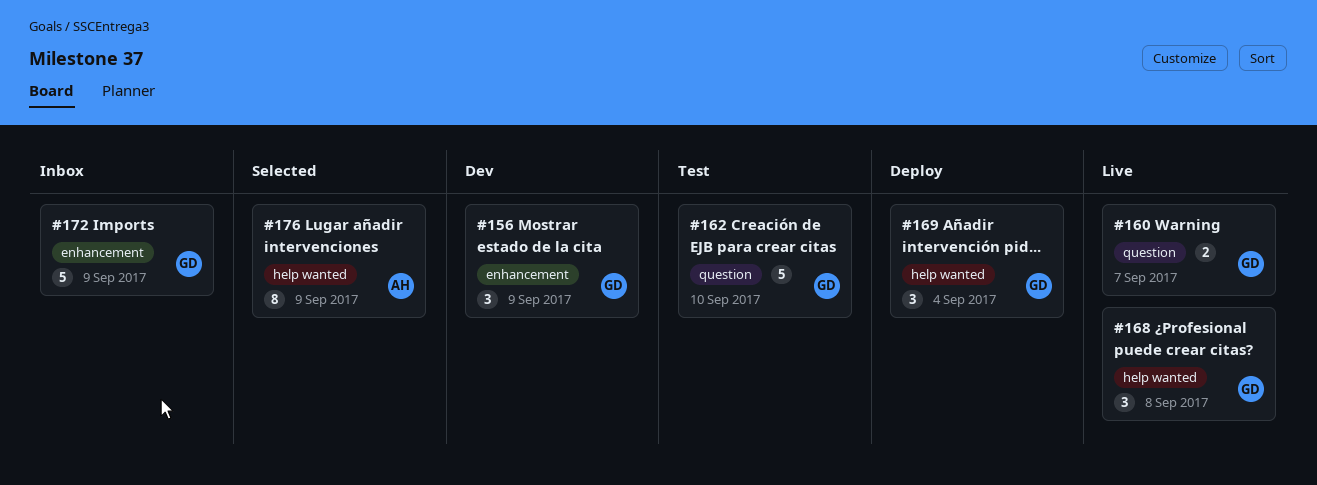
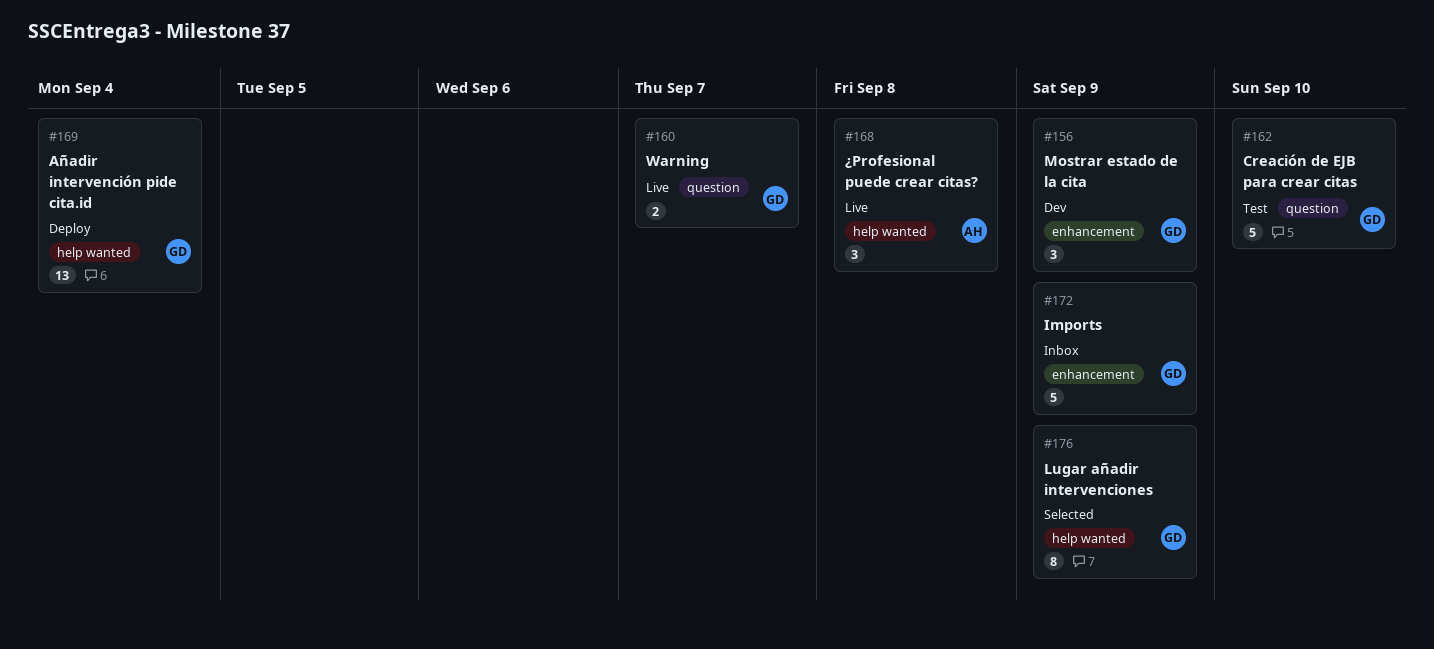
#168, owner: GD -> AH
#169, estimate: 3 -> 13
#176, owner: AH -> GD

